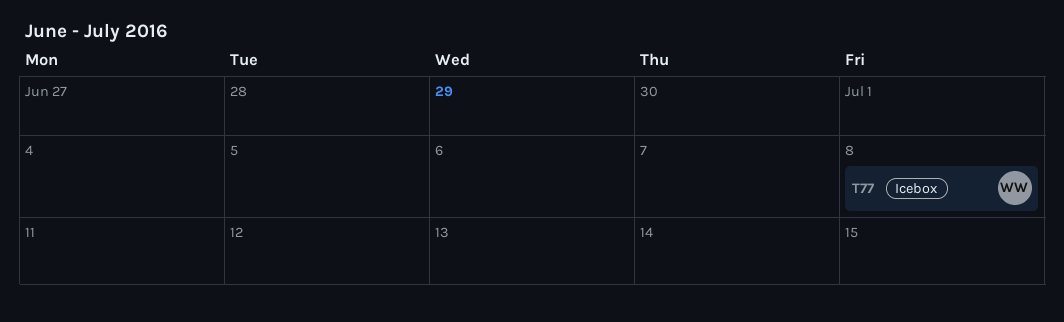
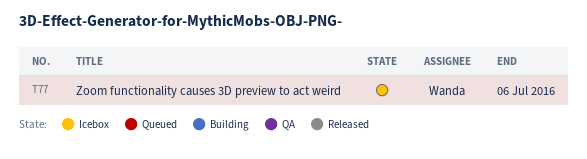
T77, due: Jul 8 -> Jul 6

